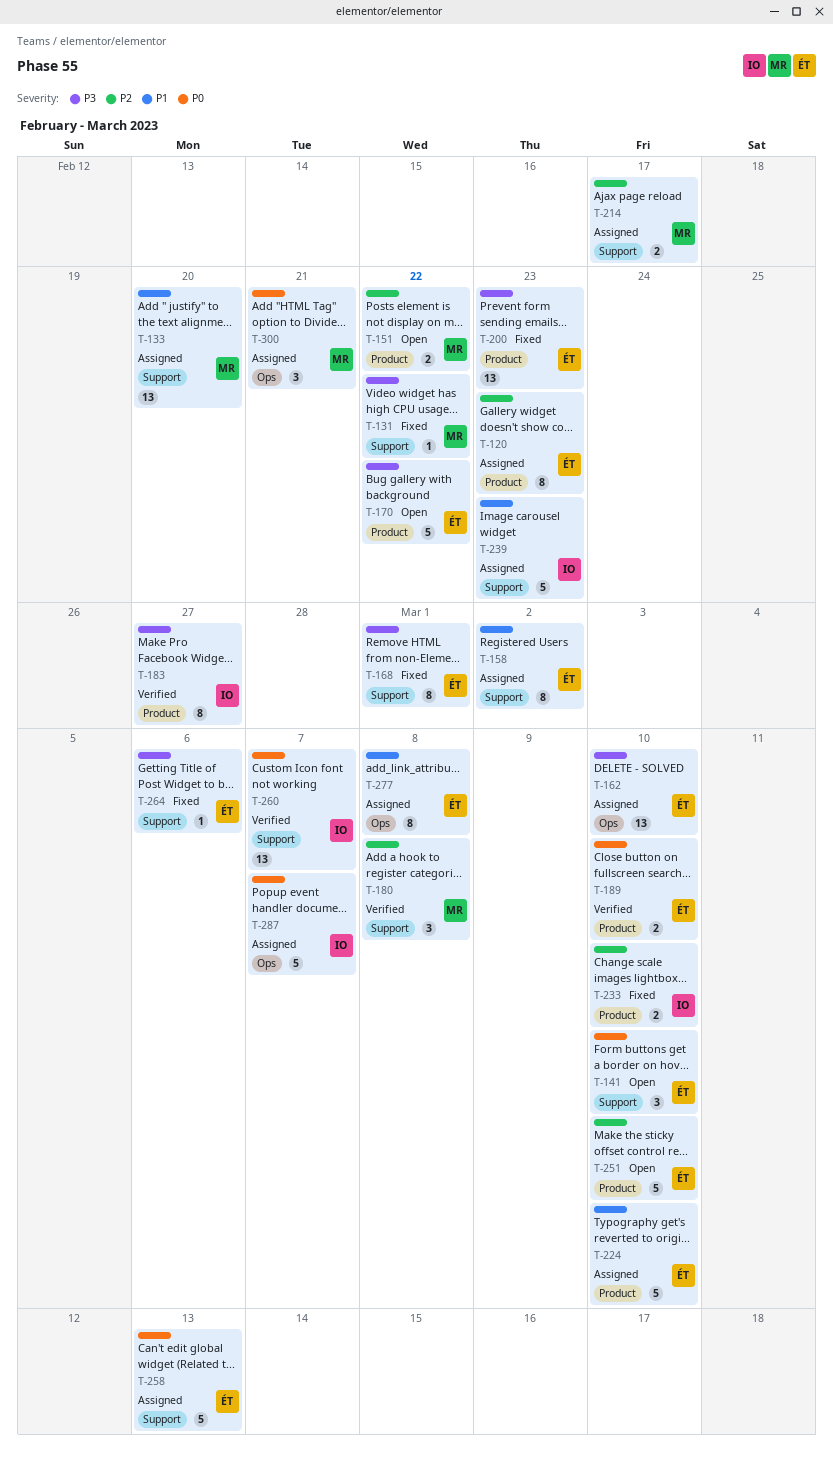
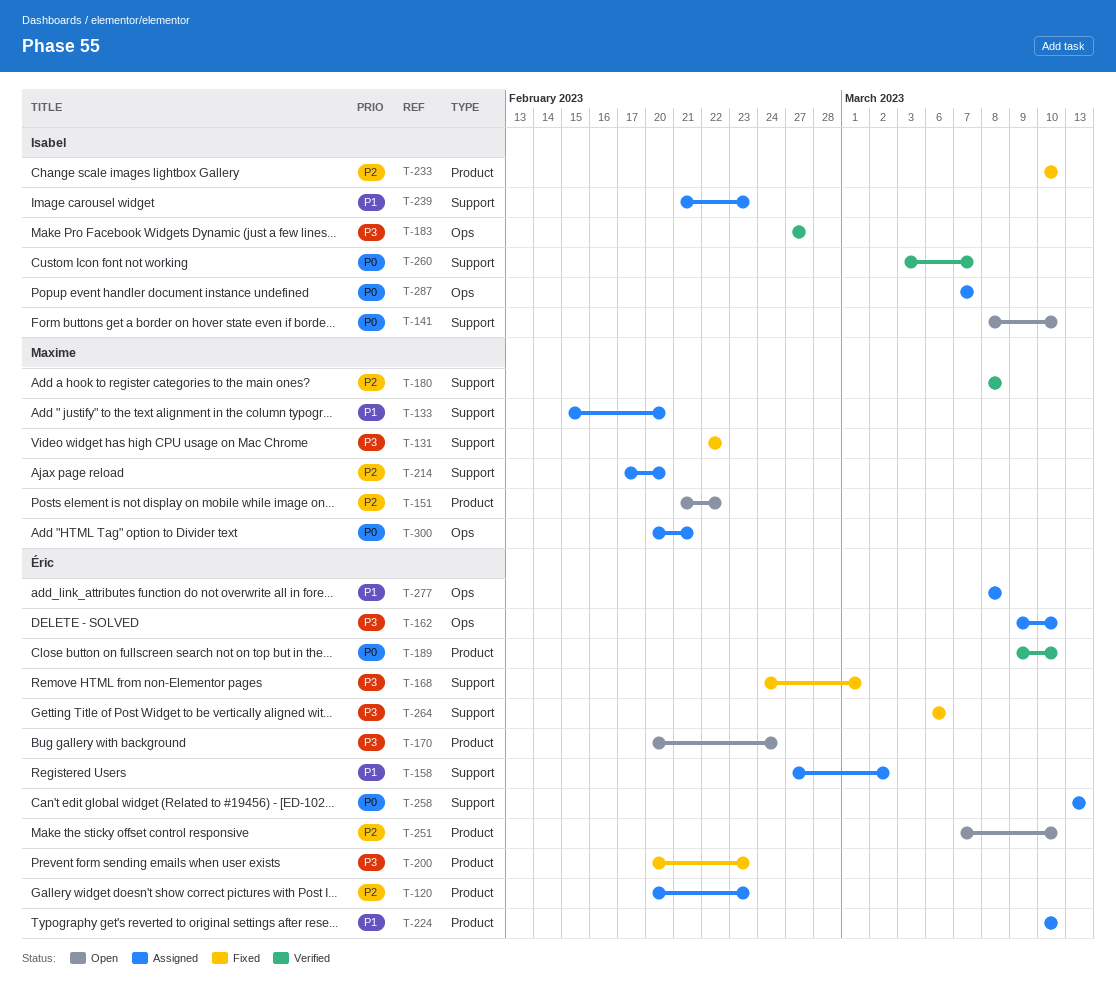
T-141, owner: Éric -> Isabel
T-170, due: Feb 22 -> Feb 24
T-183, label: Product -> Ops
T-214, due: Feb 17 -> Feb 20

